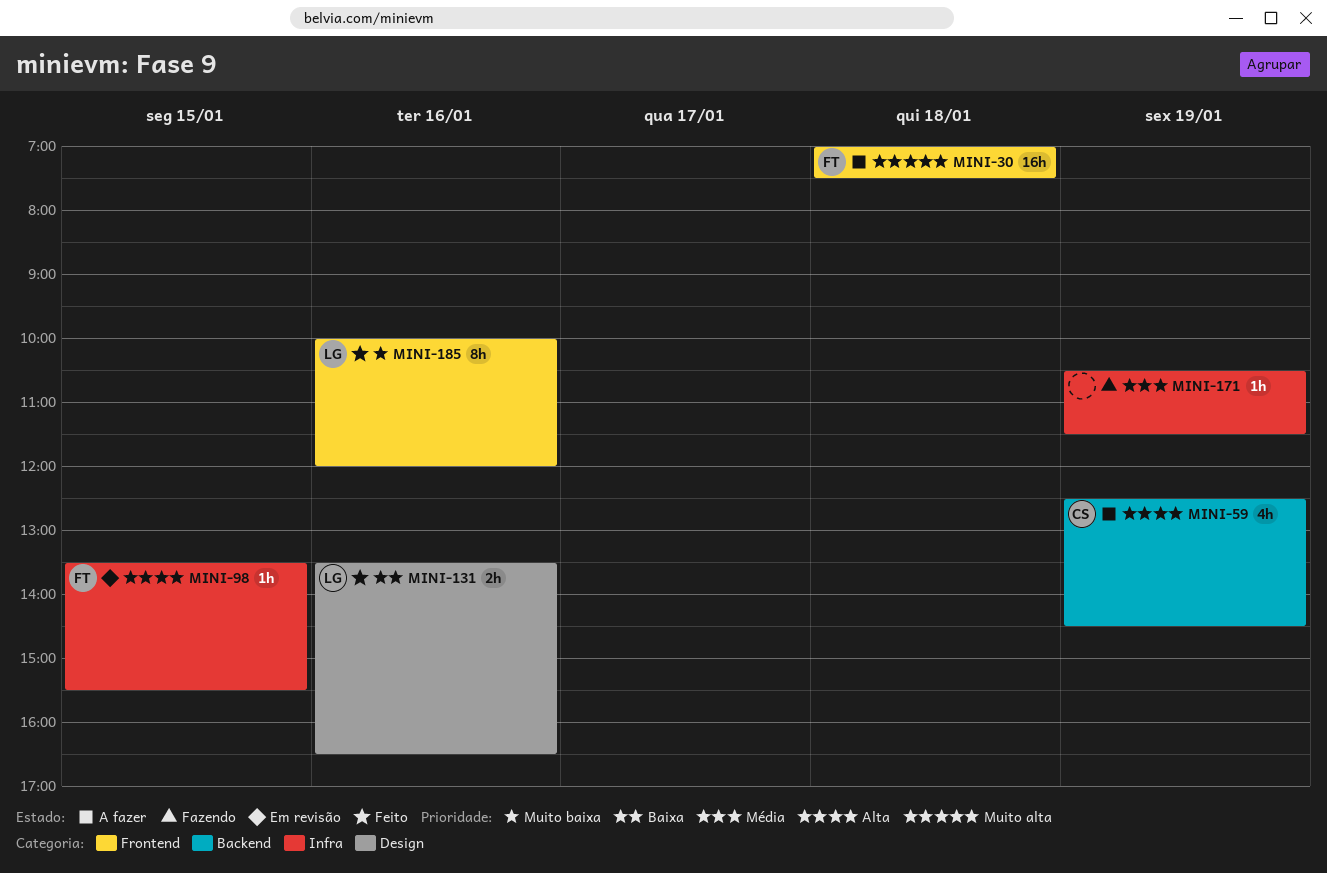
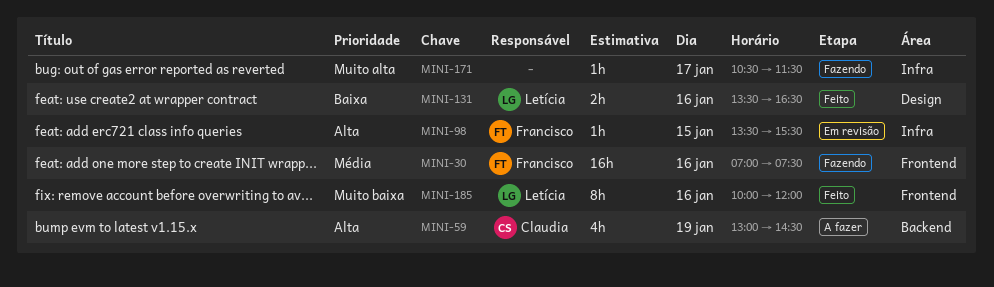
MINI-30, status: A fazer -> Fazendo
MINI-30, priority: Muito alta -> Média
MINI-30, day: Jan 18 -> Jan 16
MINI-59, begins: 12:30 -> 13:00
MINI-171, priority: Média -> Muito alta
MINI-171, day: Jan 19 -> Jan 17

